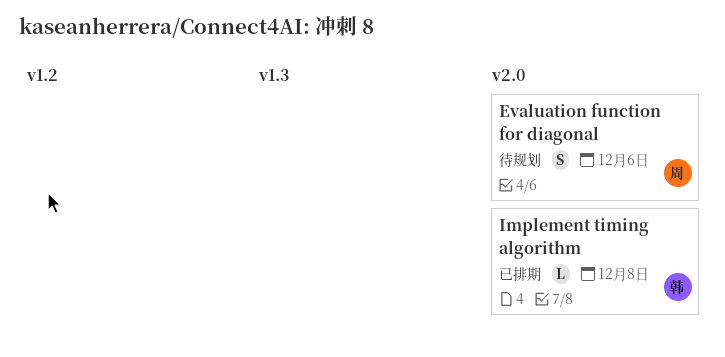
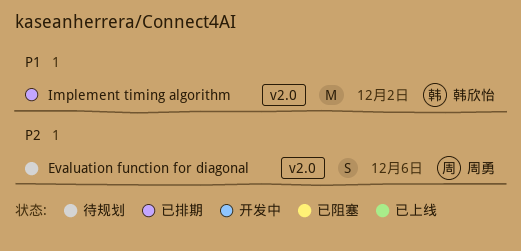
Implement timing algorithm, estimate: L -> M
Implement timing algorithm, due: Dec 8 -> Dec 2

